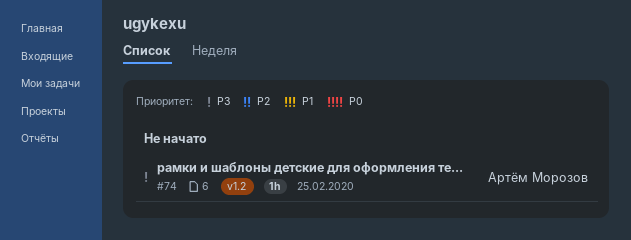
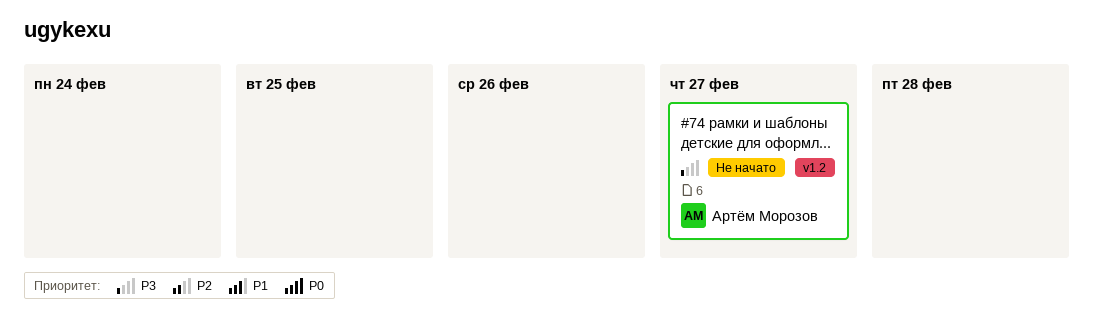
#74, due: Feb 25 -> Feb 27

